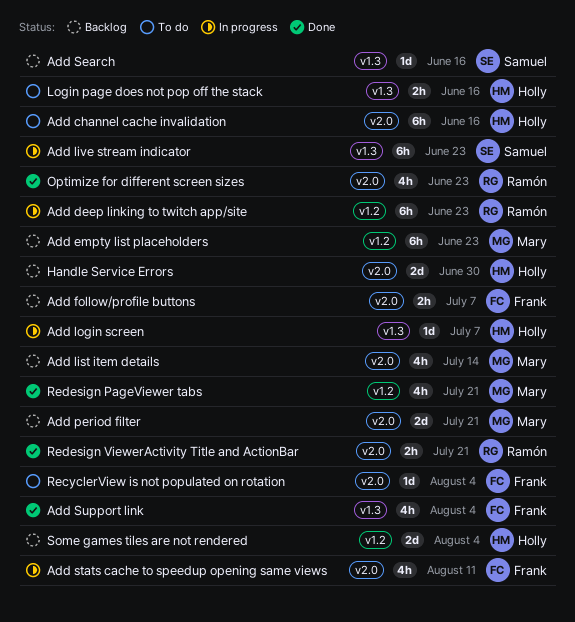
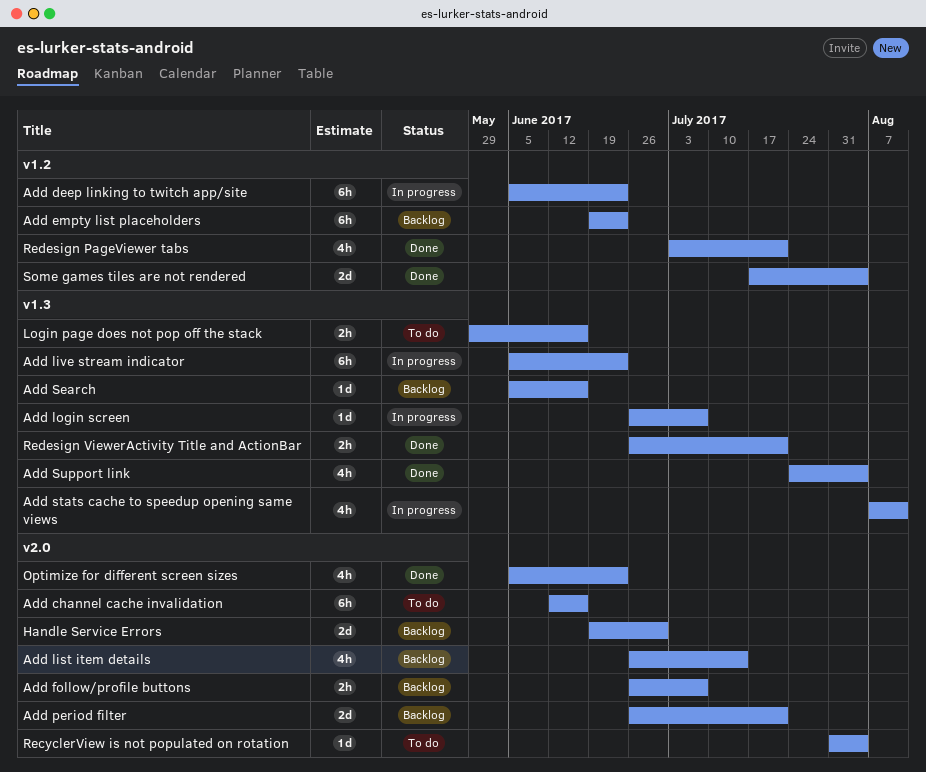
Add stats cache to speedup opening same views, label: v2.0 -> v1.3
Redesign ViewerActivity Title and ActionBar, label: v2.0 -> v1.3
Some games tiles are not rendered, status: Backlog -> Done

